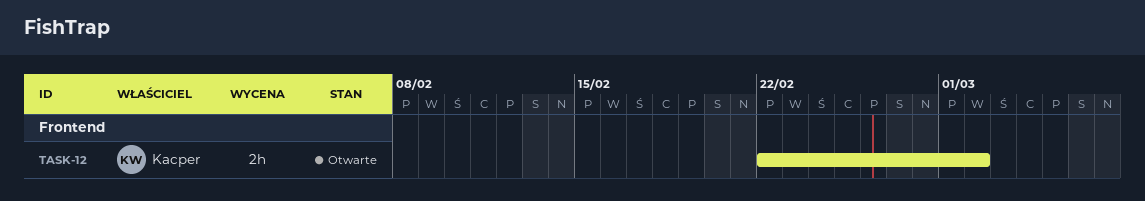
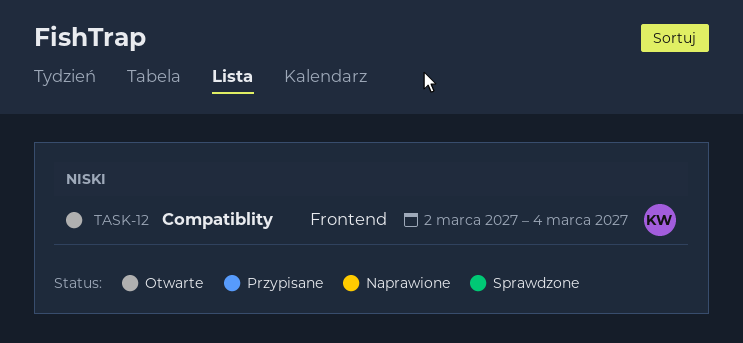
TASK-12, start: Feb 22 -> Mar 2
TASK-12, due: Mar 2 -> Mar 4

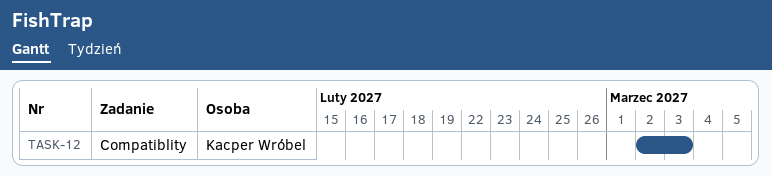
TASK-12, due: Mar 4 -> Mar 3

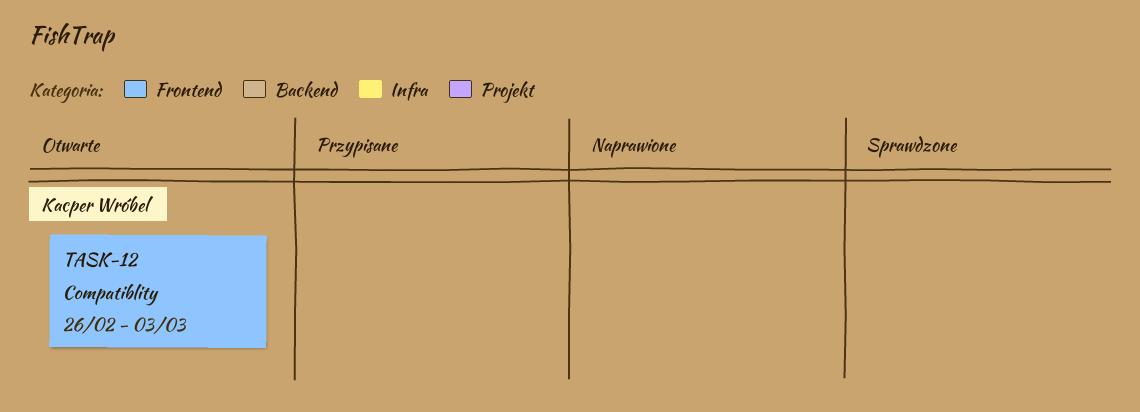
TASK-12, start: Mar 2 -> Feb 26

